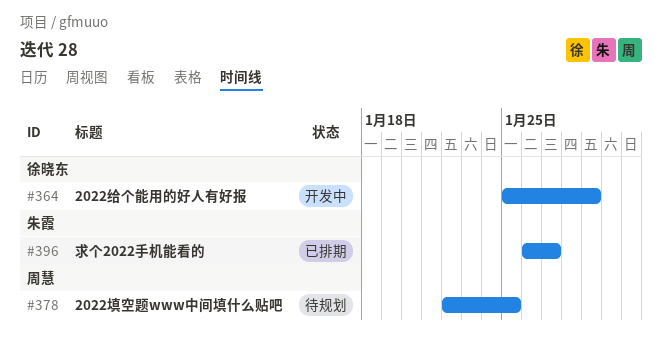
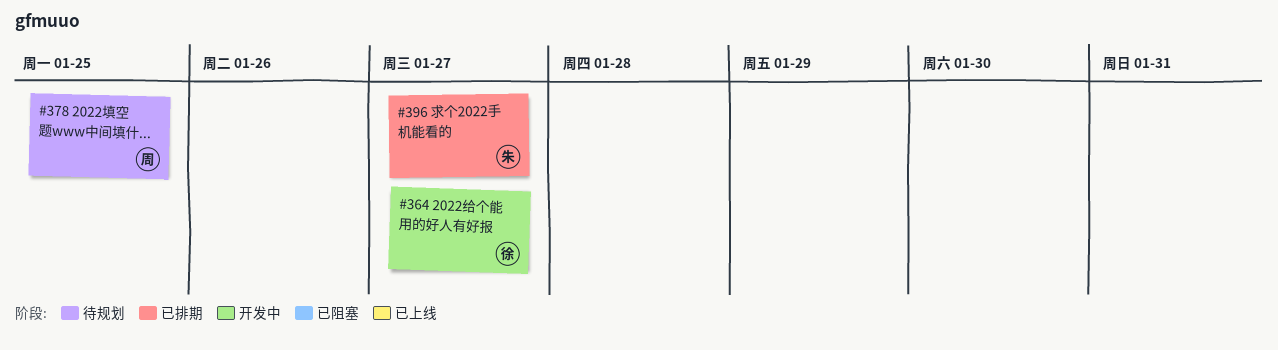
#364, due: Jan 29 -> Jan 27

